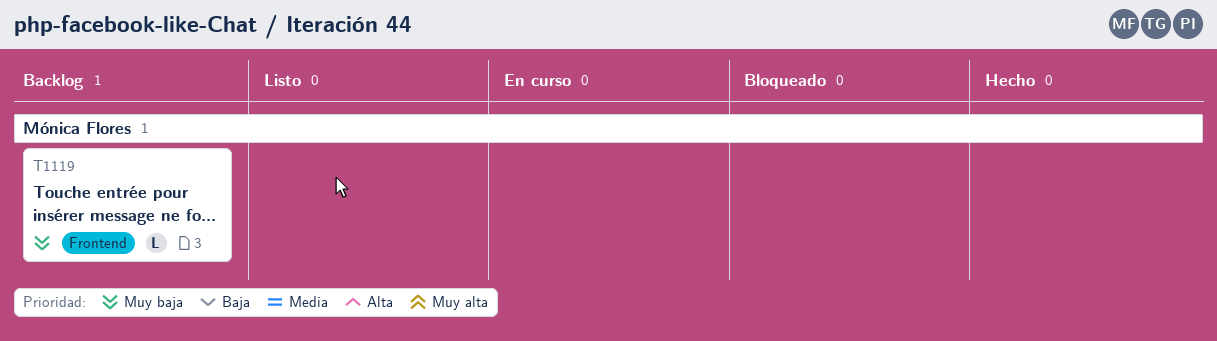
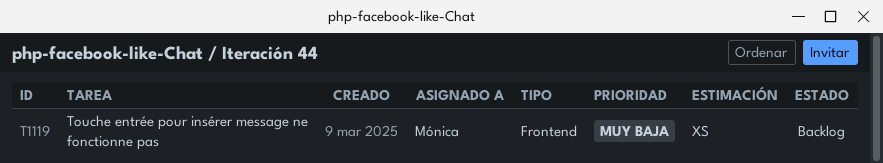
T1119, estimate: L -> XS

